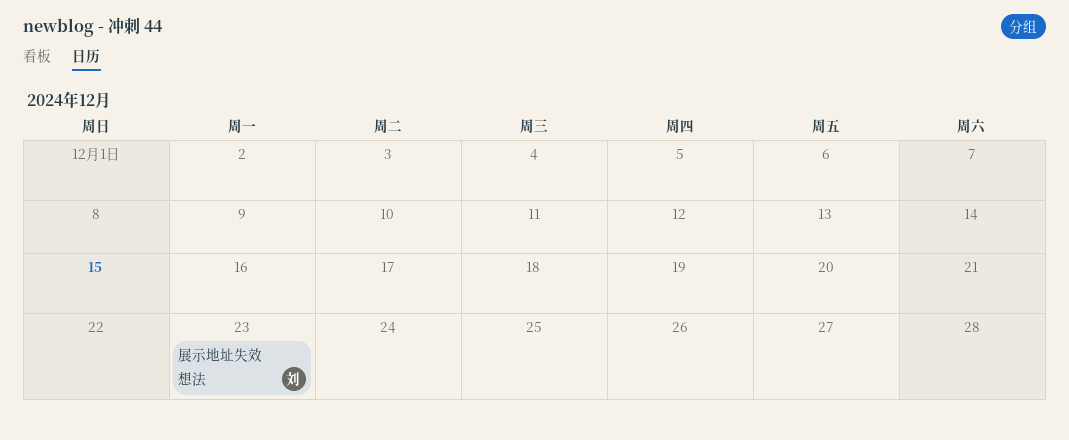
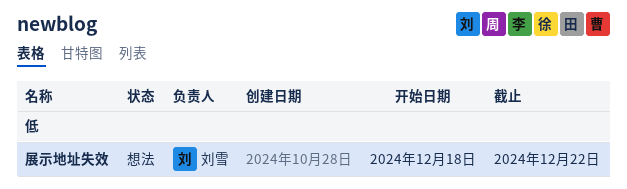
展示地址失效, due: Dec 23 -> Dec 22

